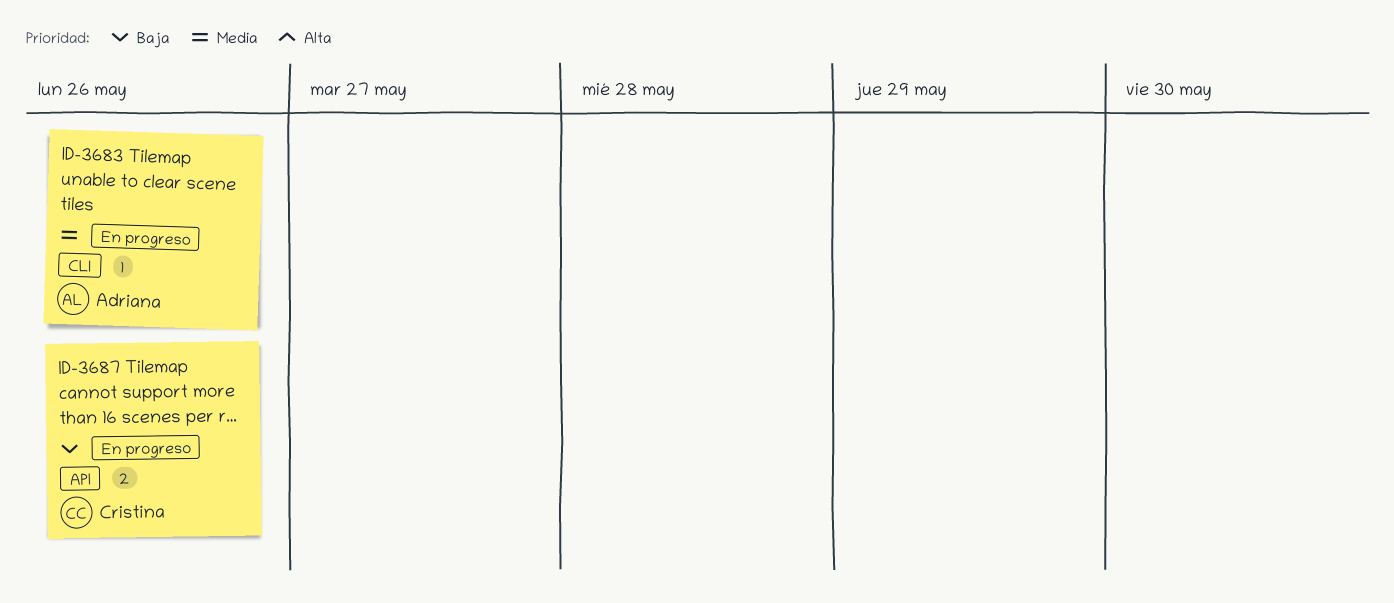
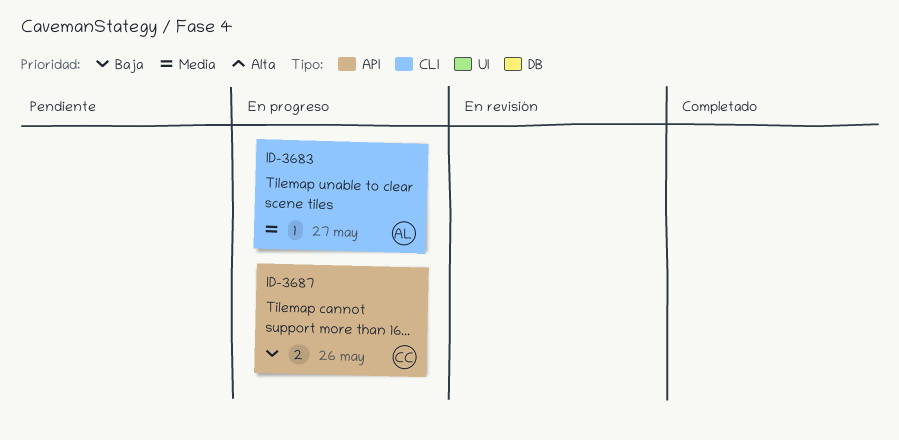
ID-3683, due: May 26 -> May 27

